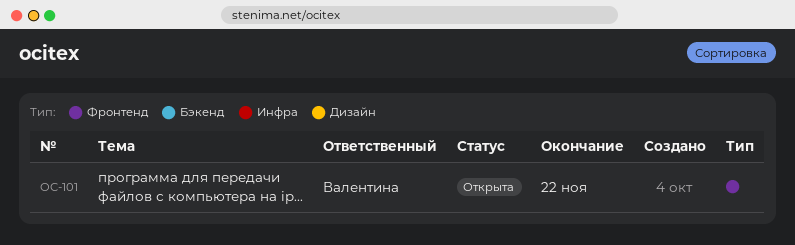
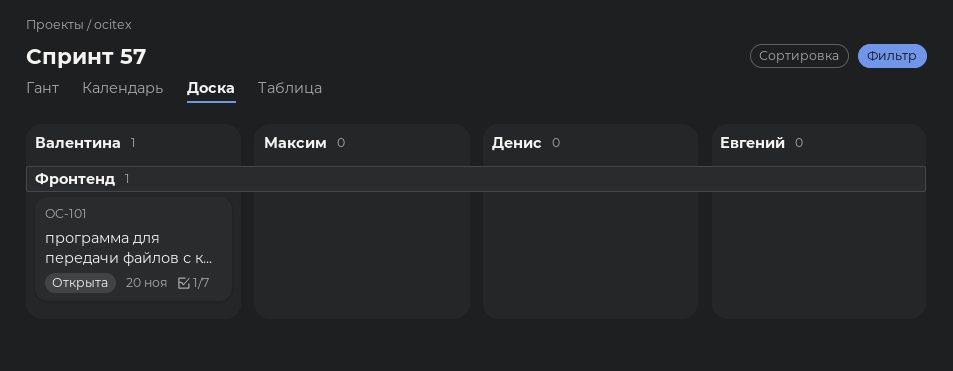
OC-101, due: Nov 22 -> Nov 20

